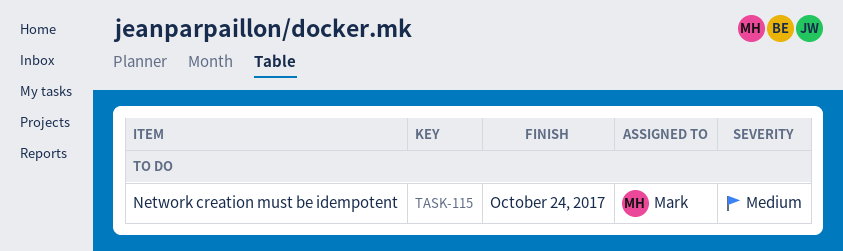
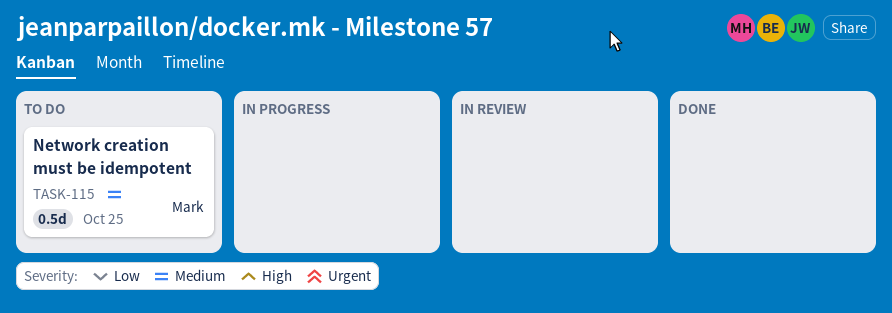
TASK-115, due: Oct 24 -> Oct 25

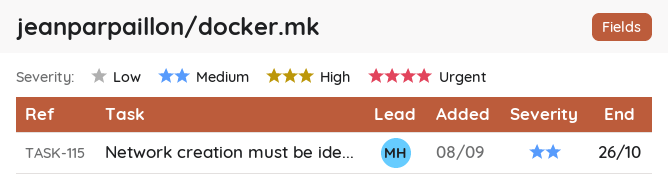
TASK-115, due: Oct 25 -> Oct 26

